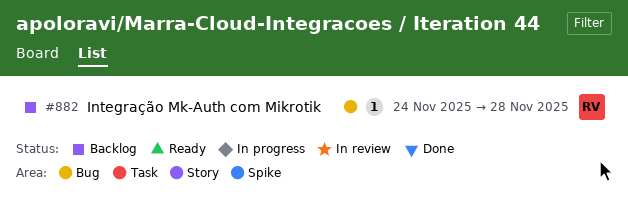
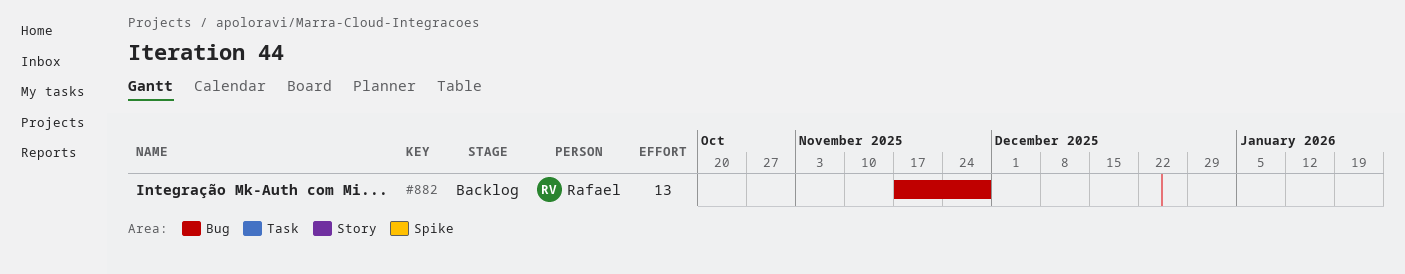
#882, estimate: 1 -> 13
#882, start: Nov 24 -> Nov 17

